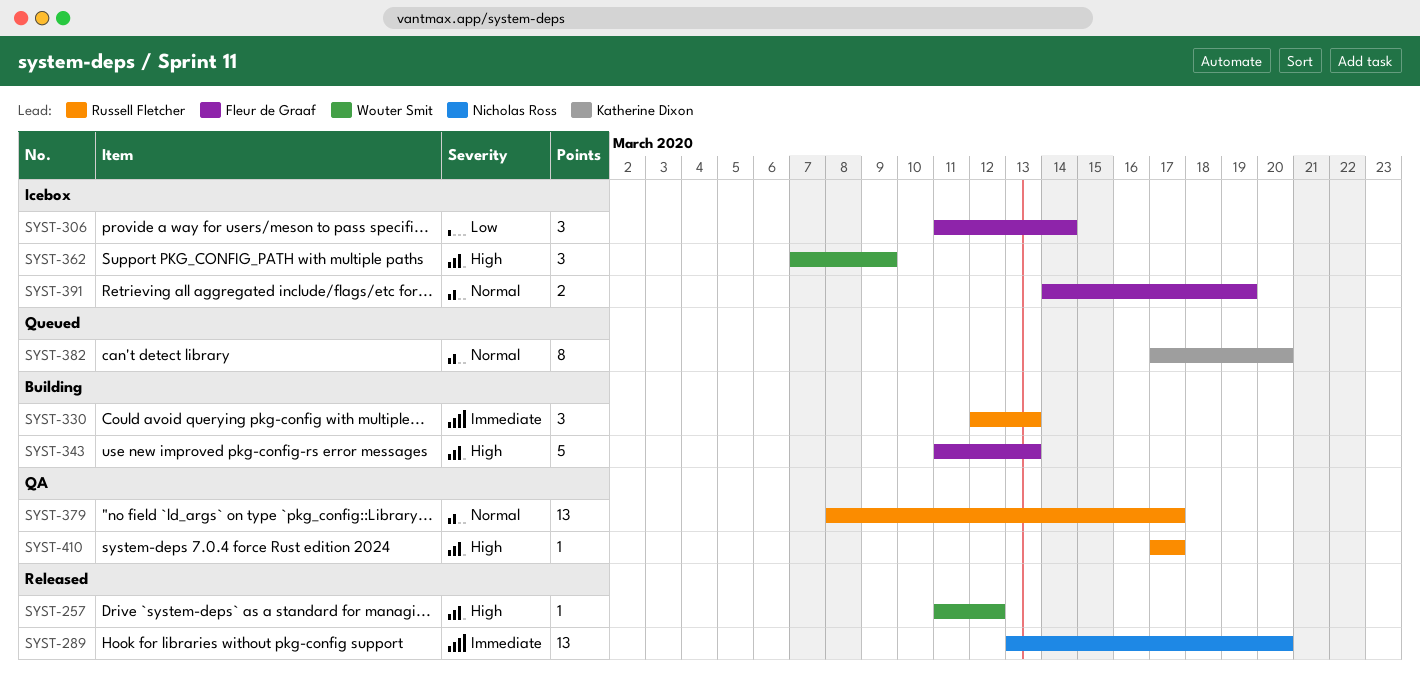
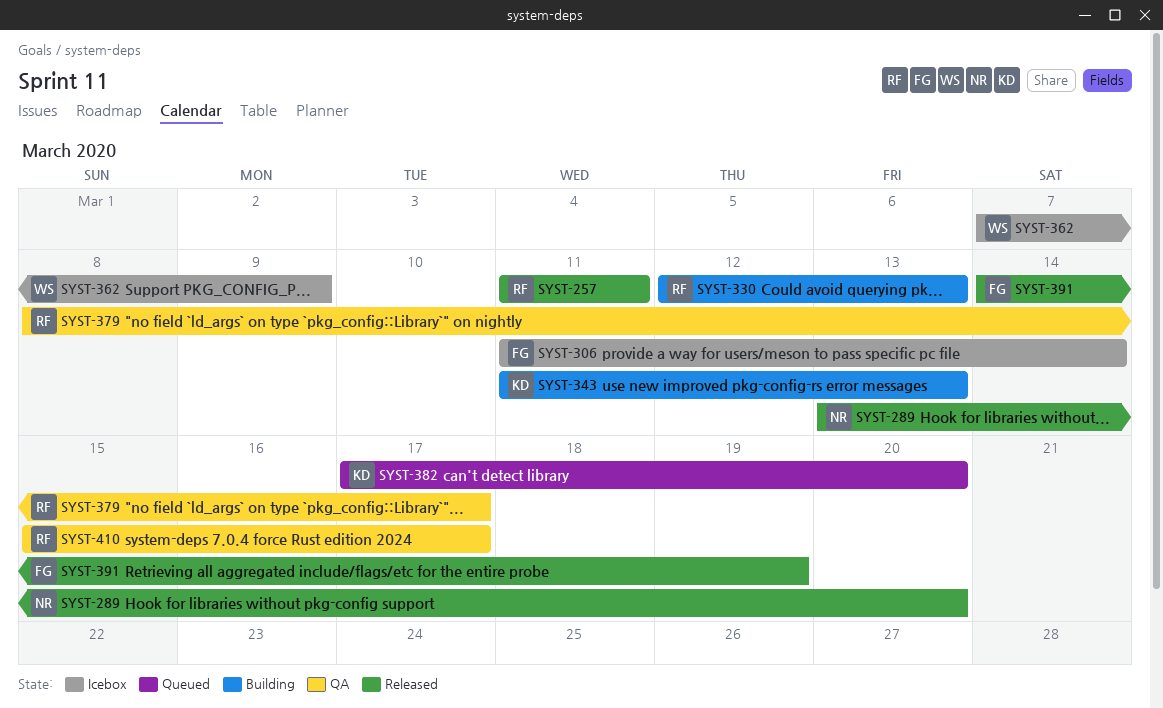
SYST-257, owner: Wouter Smit -> Russell Fletcher
SYST-257, due: Mar 12 -> Mar 11
SYST-343, owner: Fleur de Graaf -> Katherine Dixon
SYST-391, status: Icebox -> Released
SYST-410, start: Mar 17 -> Mar 15

